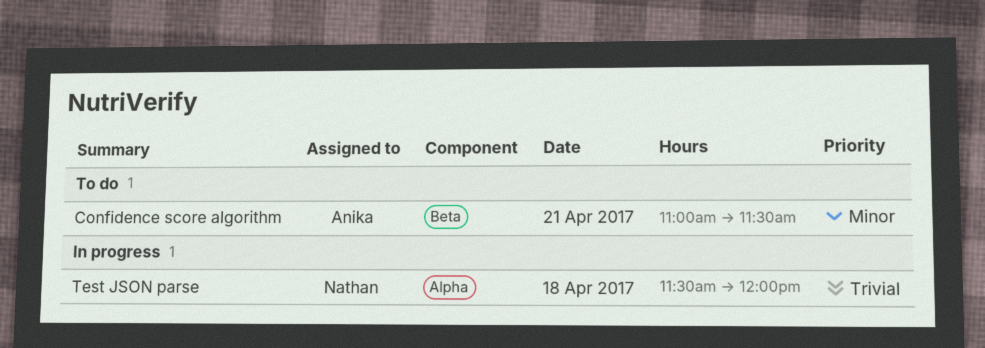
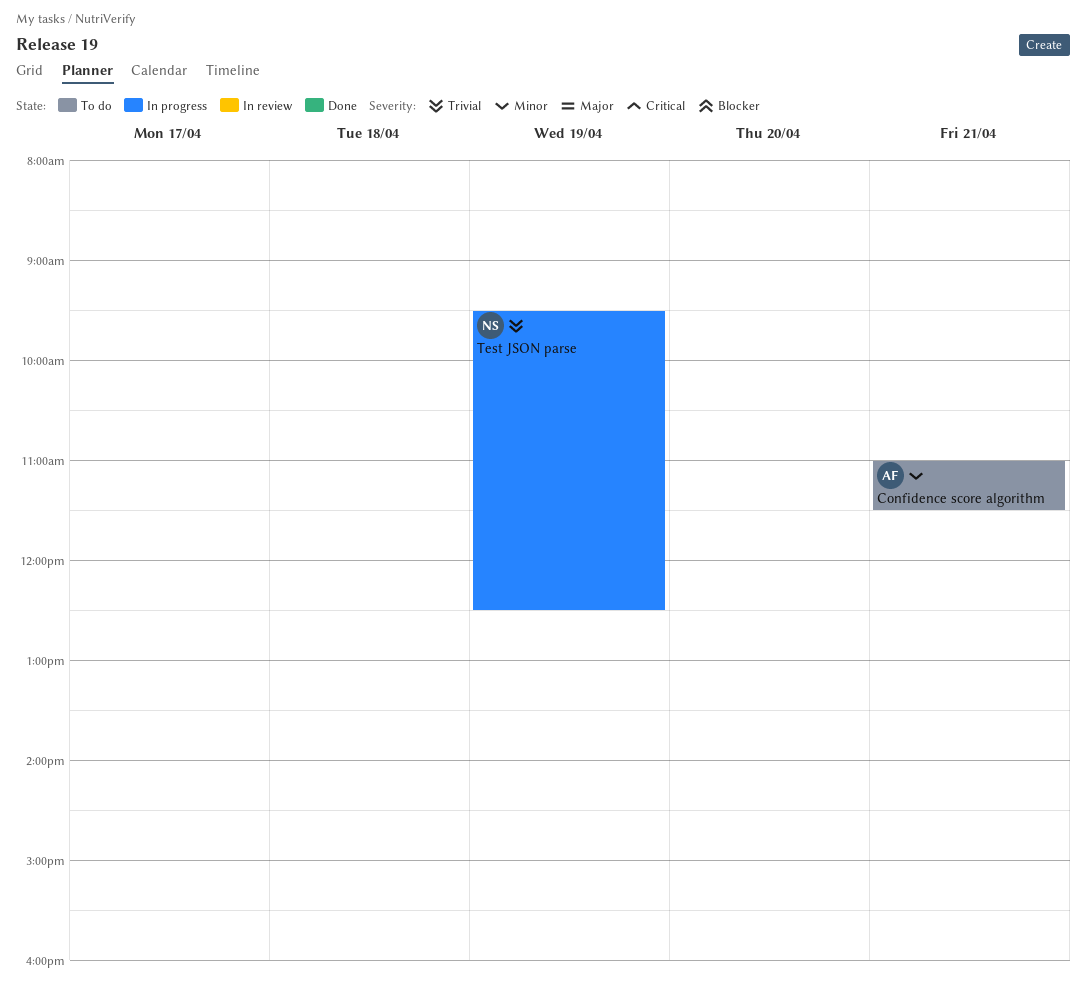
Test JSON parse, day: Apr 18 -> Apr 19
Test JSON parse, begins: 11:30 -> 09:30
Test JSON parse, ends: 12:00 -> 12:30

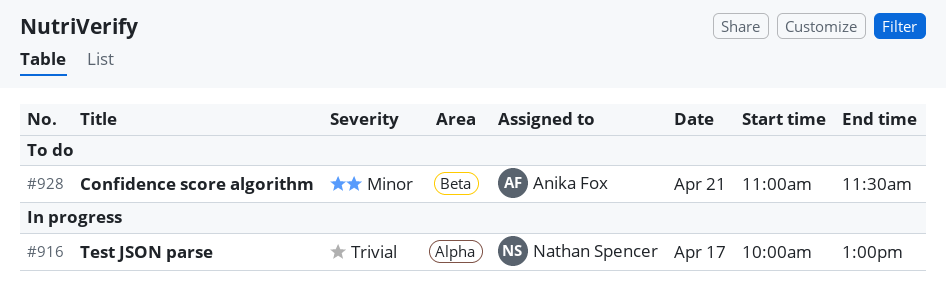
Test JSON parse, day: Apr 19 -> Apr 17
Test JSON parse, begins: 09:30 -> 10:00
Test JSON parse, ends: 12:30 -> 13:00

